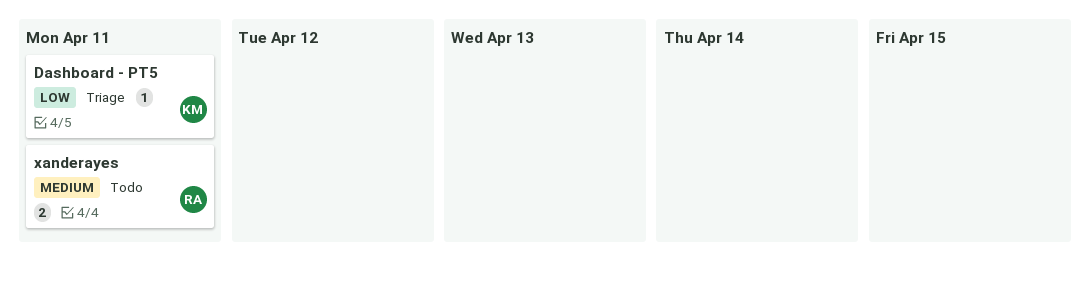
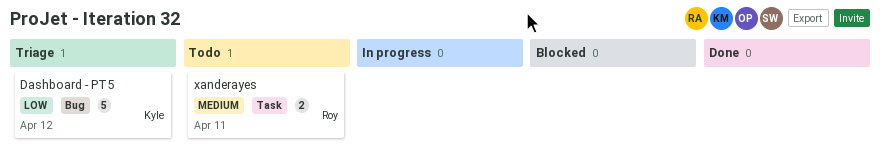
Dashboard - PT5, estimate: 1 -> 5
Dashboard - PT5, due: Apr 11 -> Apr 12

